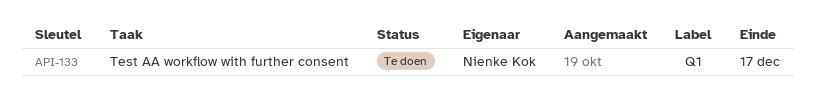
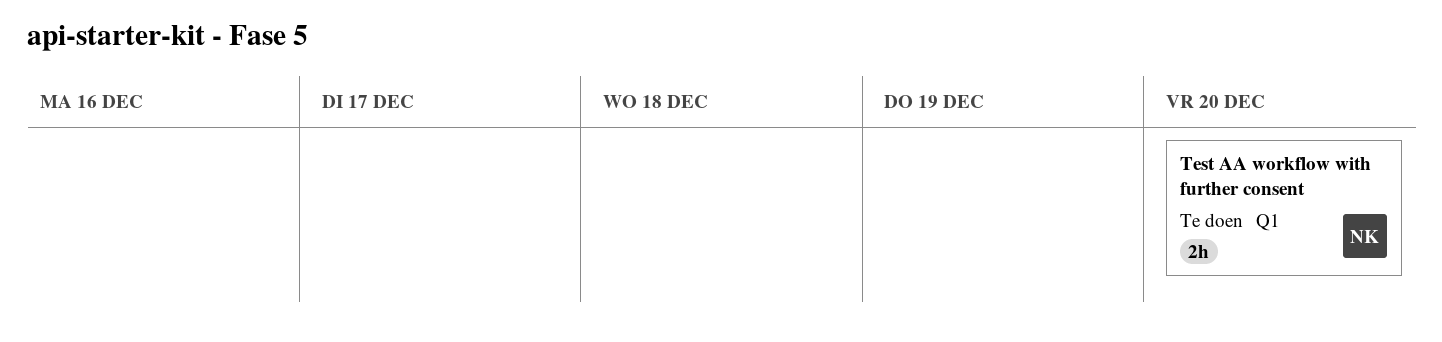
Test AA workflow with further consent, due: Dec 17 -> Dec 20

